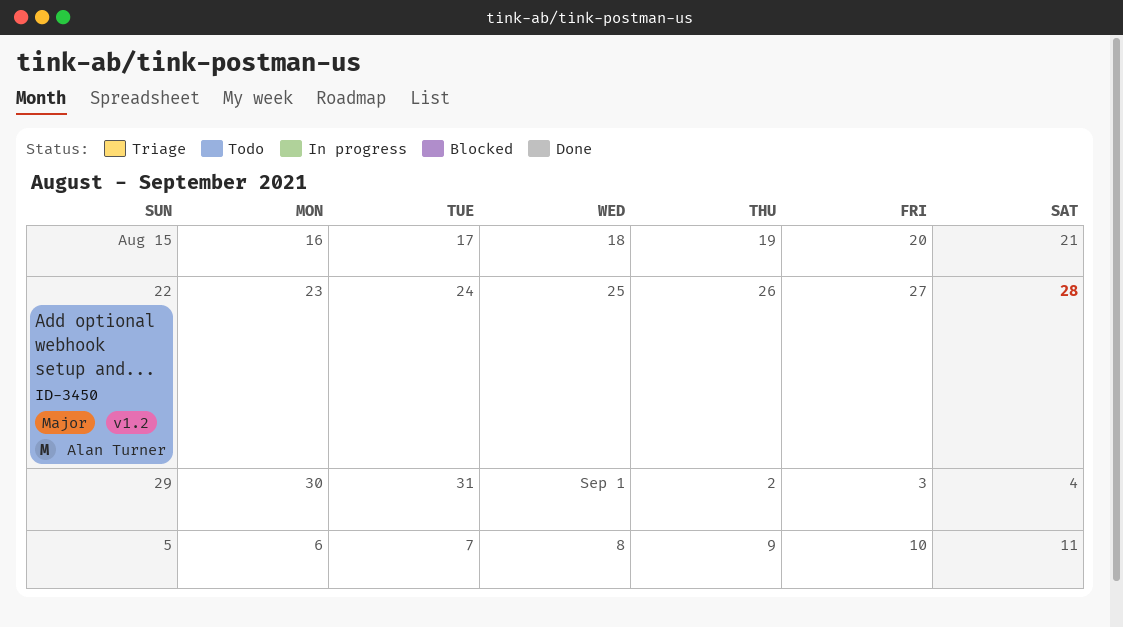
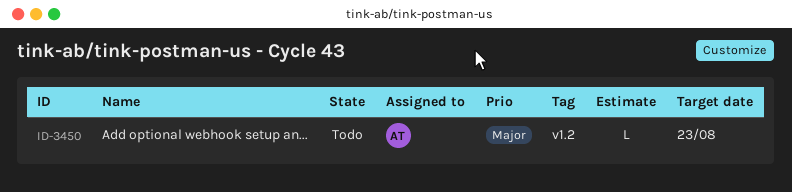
ID-3450, estimate: M -> L
ID-3450, due: Aug 22 -> Aug 23

